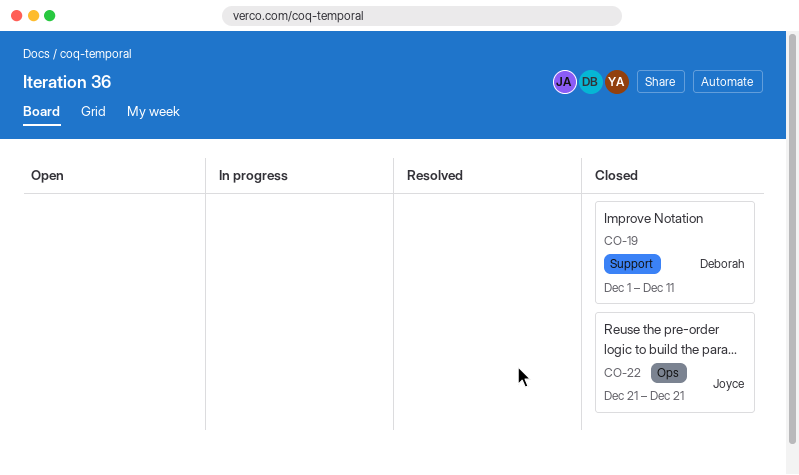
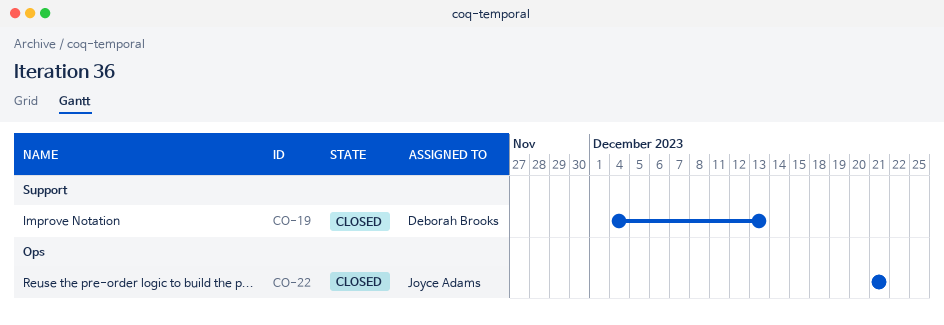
CO-19, start: Dec 1 -> Dec 4
CO-19, due: Dec 11 -> Dec 13

